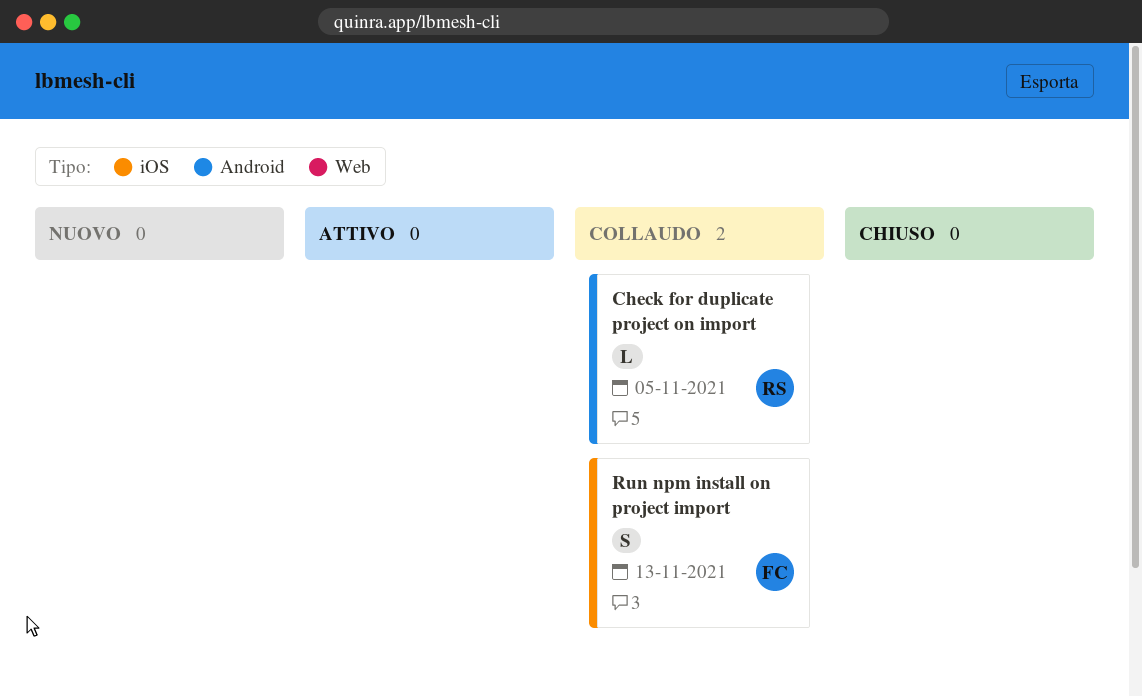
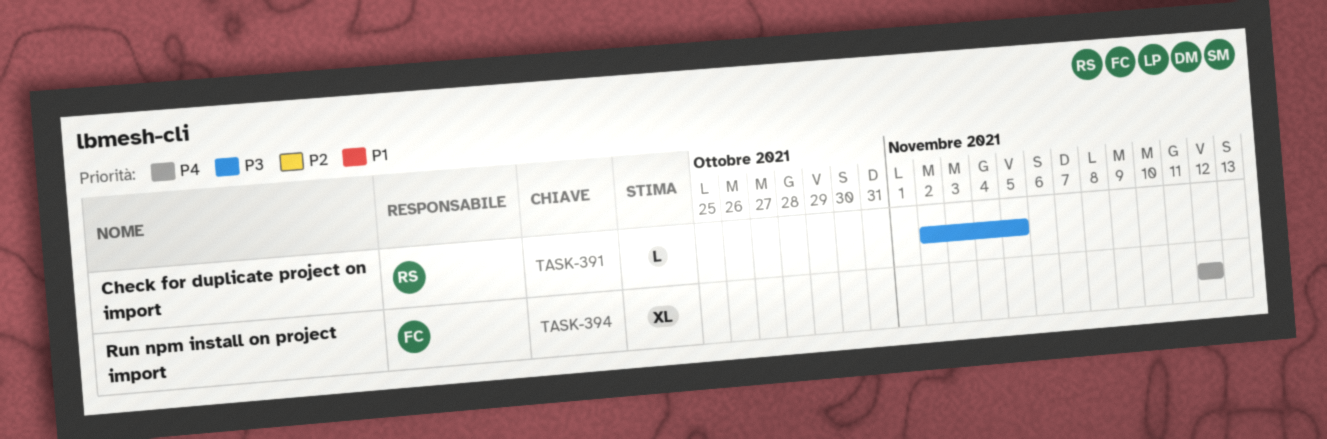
Run npm install on project import, estimate: S -> XL
Run npm install on project import, due: Nov 13 -> Nov 12

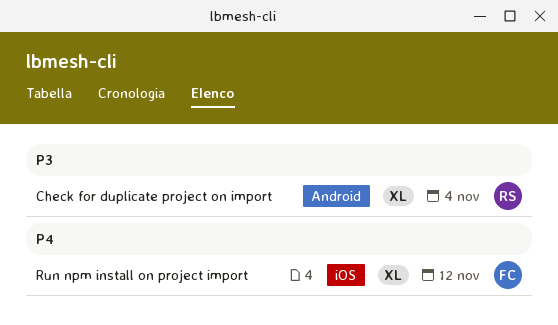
Check for duplicate project on import, estimate: L -> XL
Check for duplicate project on import, due: Nov 5 -> Nov 4

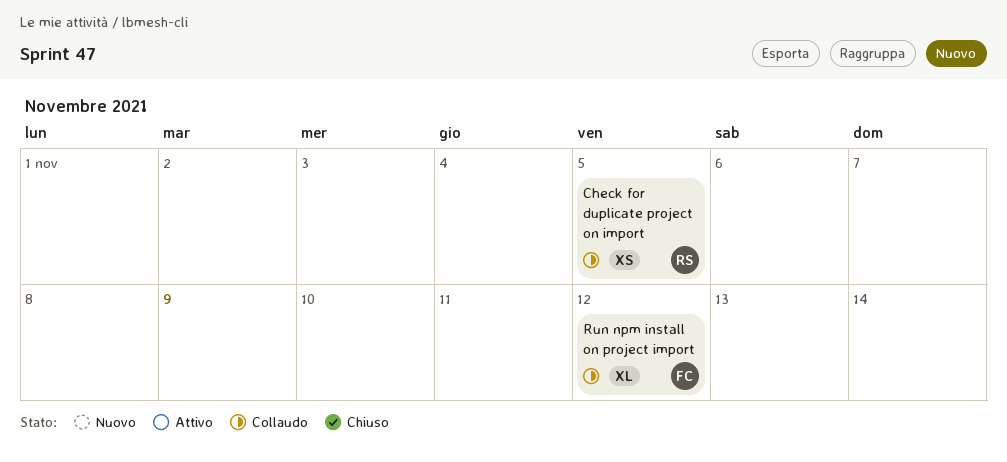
Check for duplicate project on import, estimate: XL -> XS
Check for duplicate project on import, due: Nov 4 -> Nov 5

